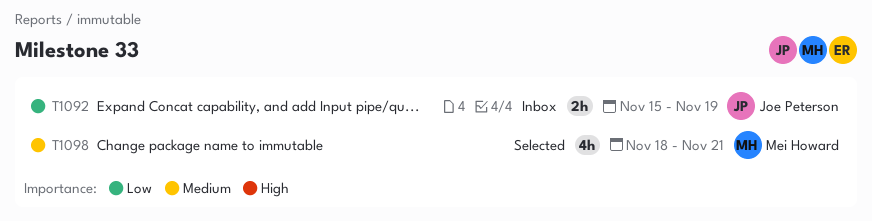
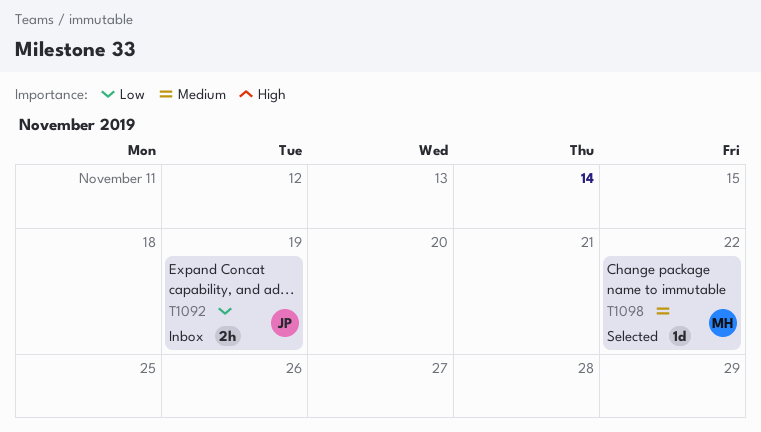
T1098, estimate: 4h -> 1d
T1098, due: Nov 21 -> Nov 22

